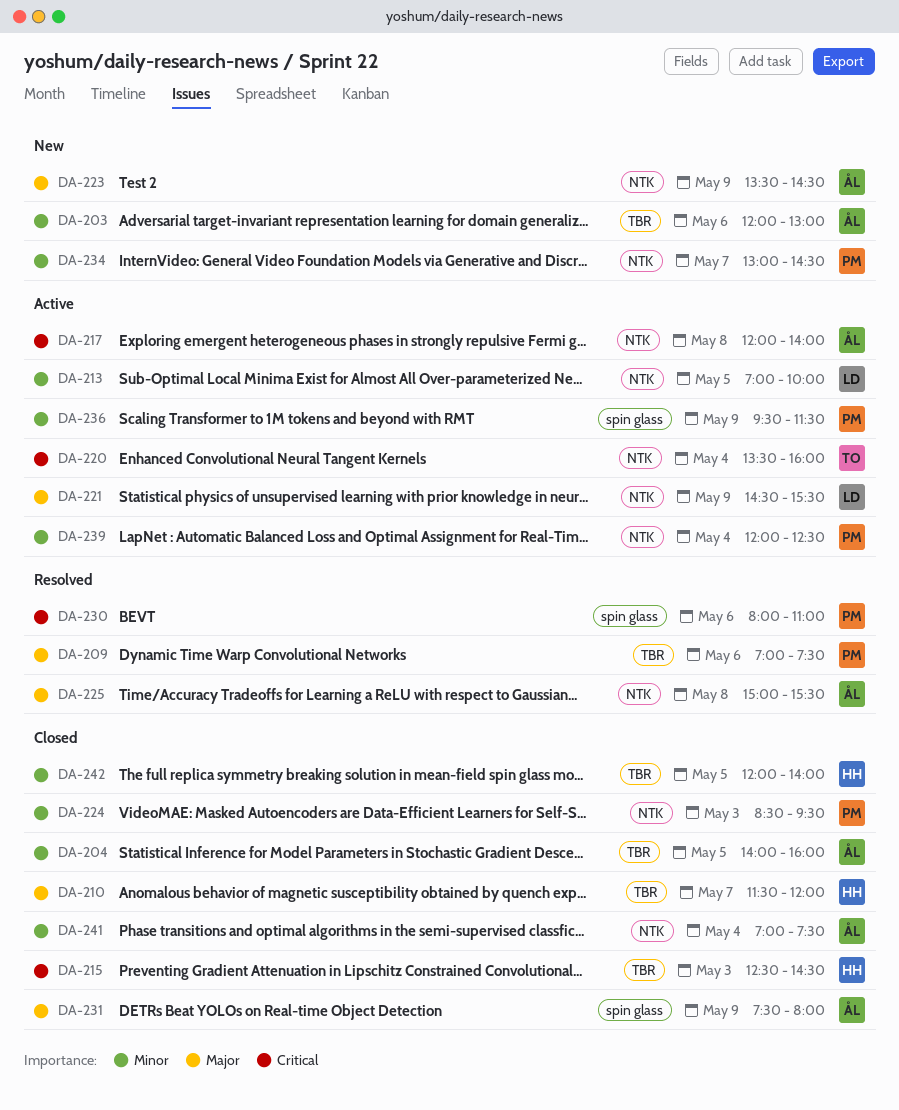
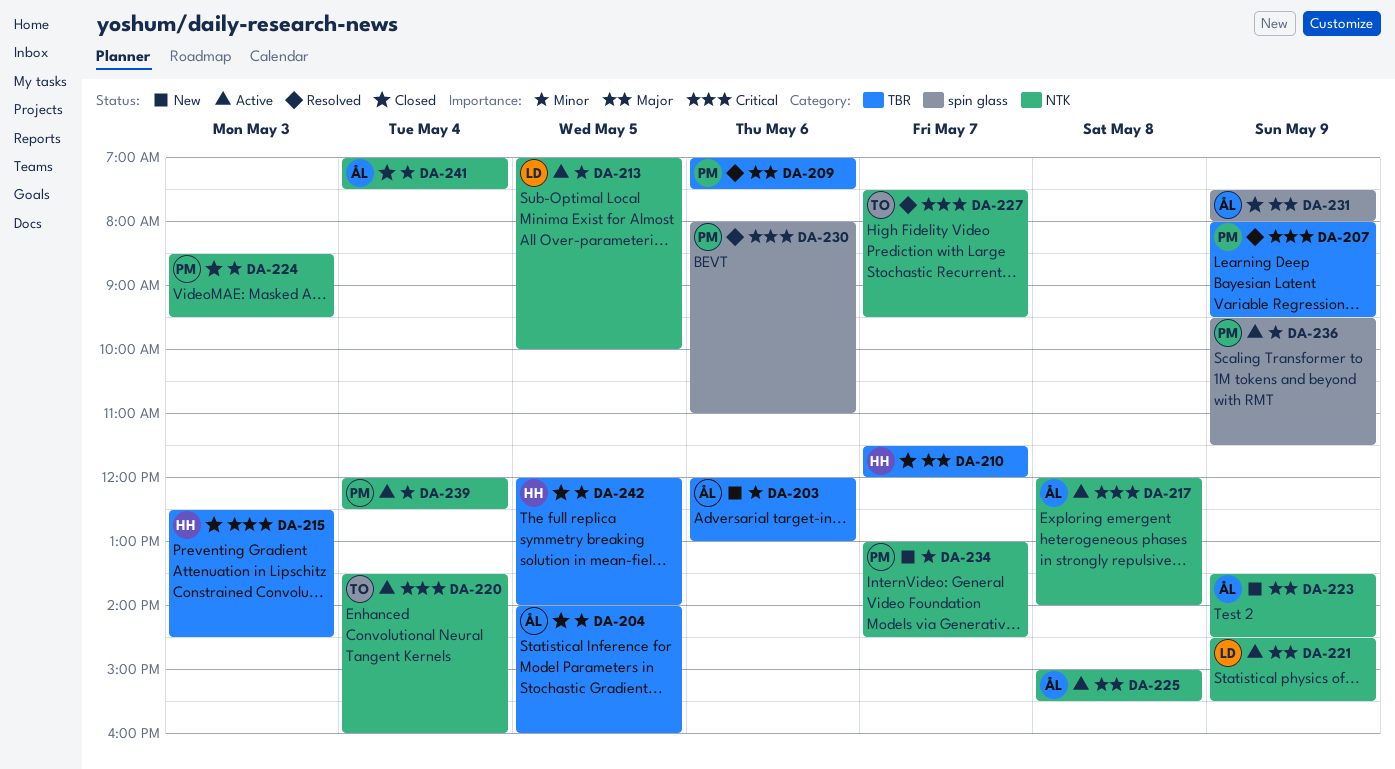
DA-207: none -> present
DA-225, status: Resolved -> Active
DA-227: none -> present

